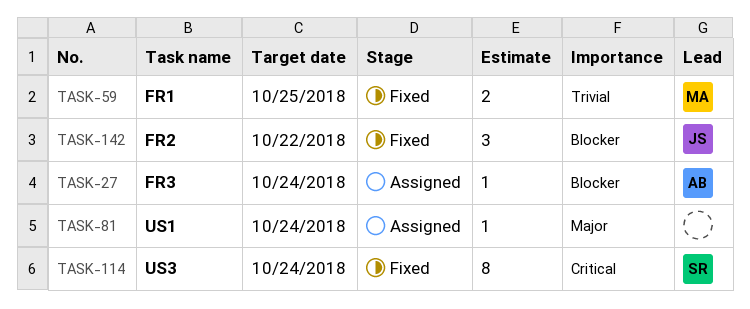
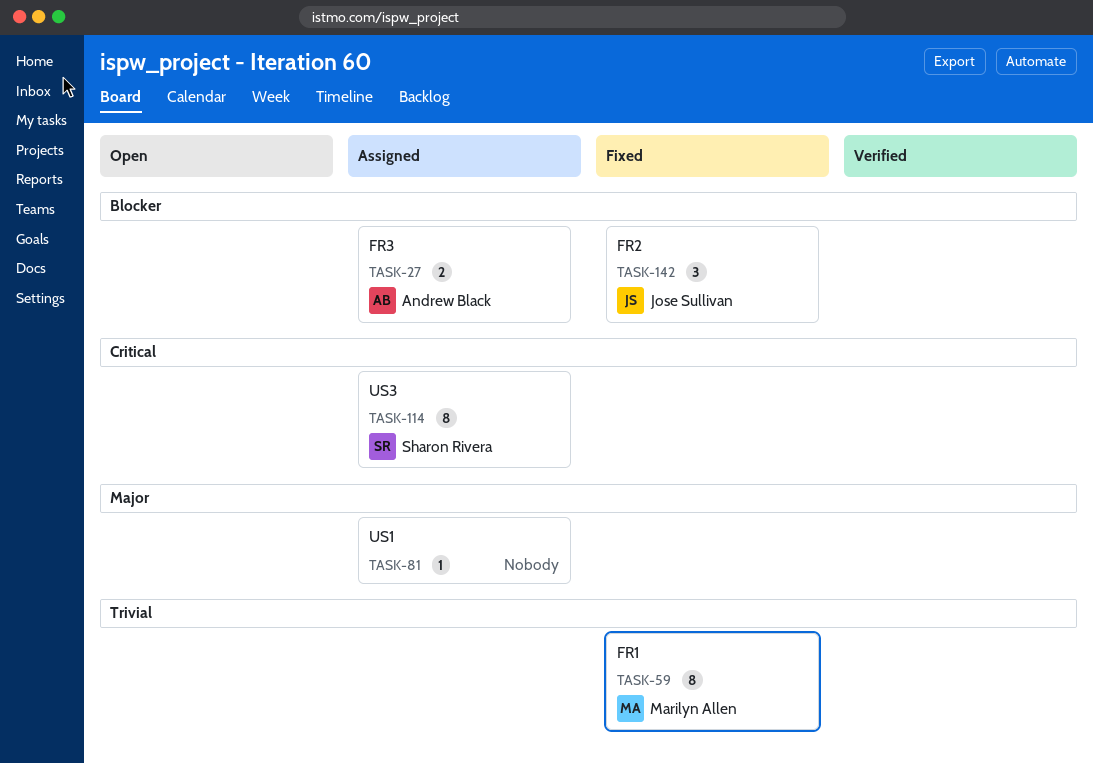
TASK-27, estimate: 1 -> 2
TASK-59, estimate: 2 -> 8
TASK-114, status: Fixed -> Assigned

